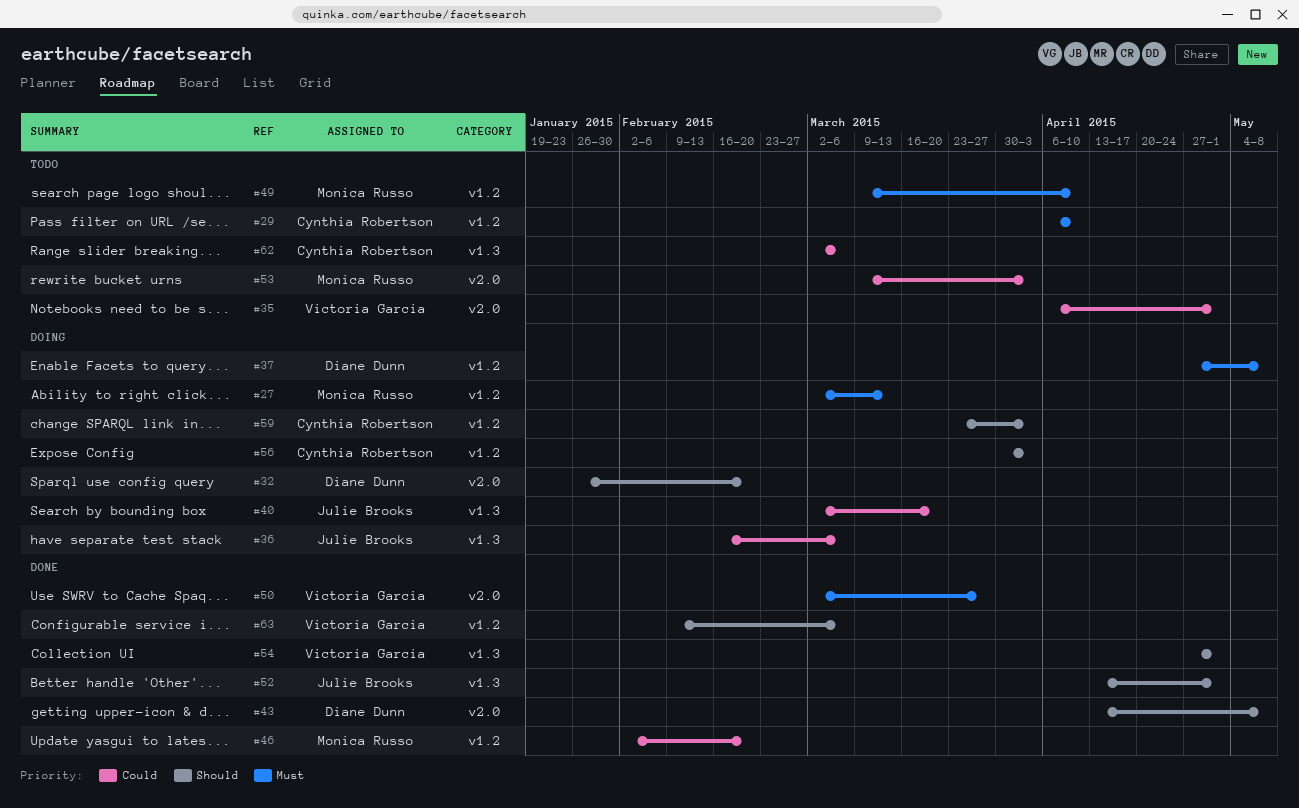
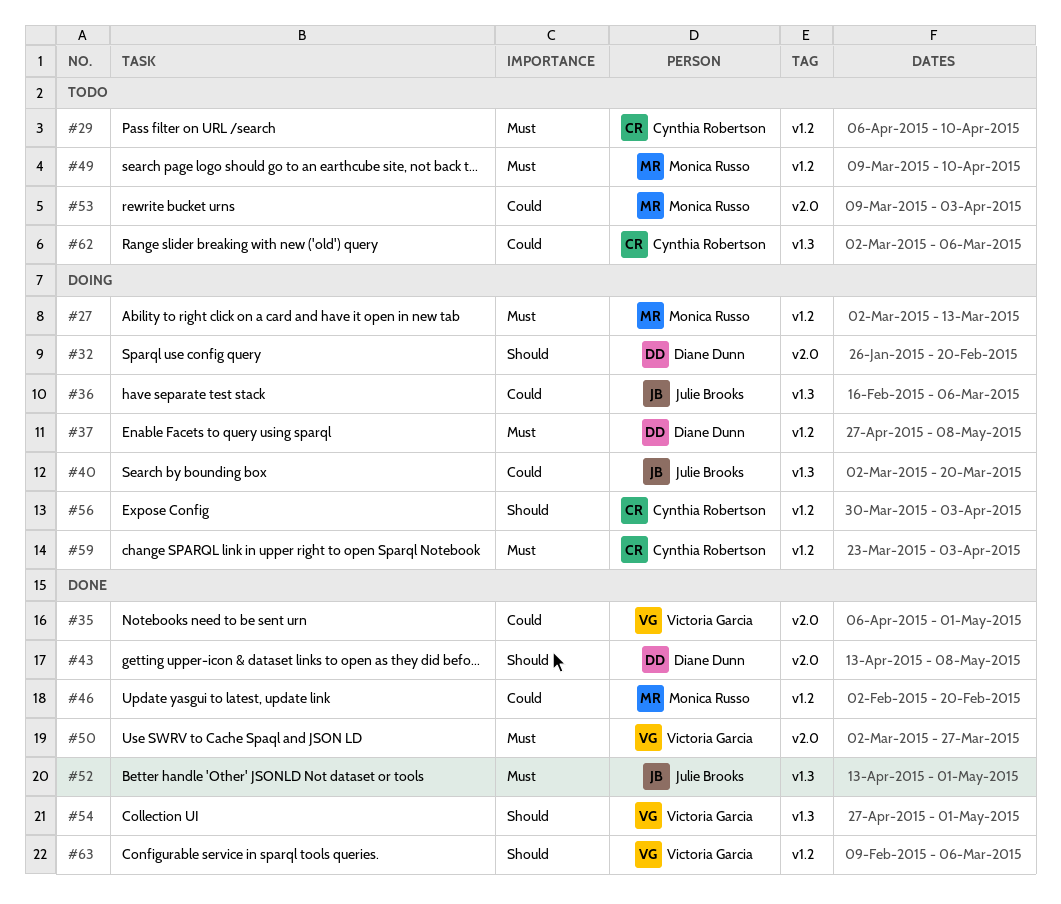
#35, status: Todo -> Done
#52, priority: Should -> Must
#59, priority: Should -> Must

